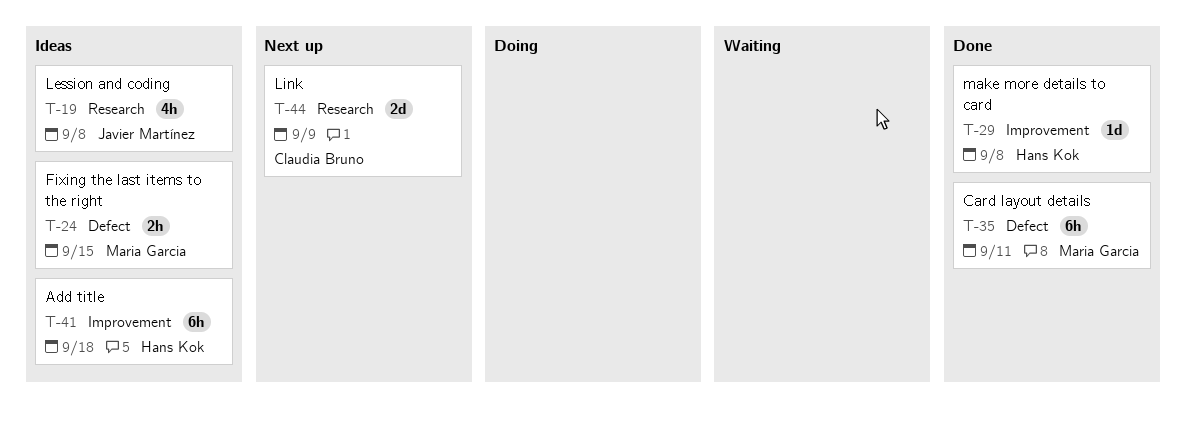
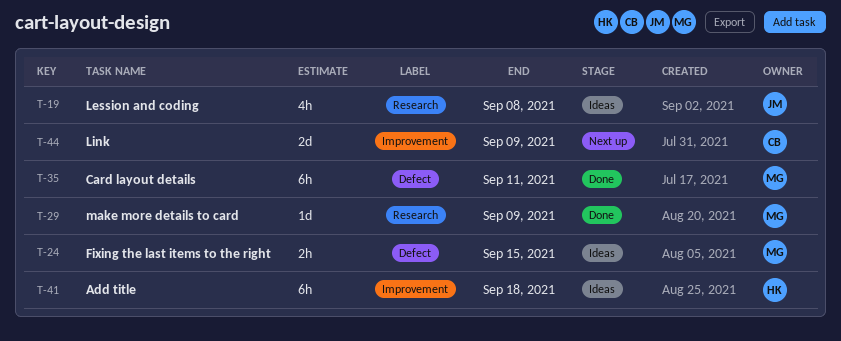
T-29, owner: Hans Kok -> Maria Garcia
T-29, label: Improvement -> Research
T-29, due: Sep 8 -> Sep 9
T-44, label: Research -> Improvement

